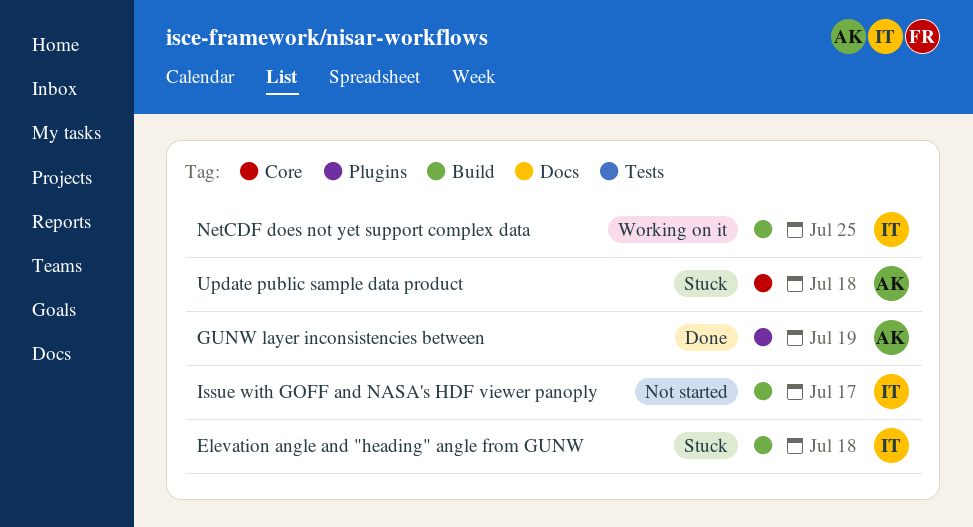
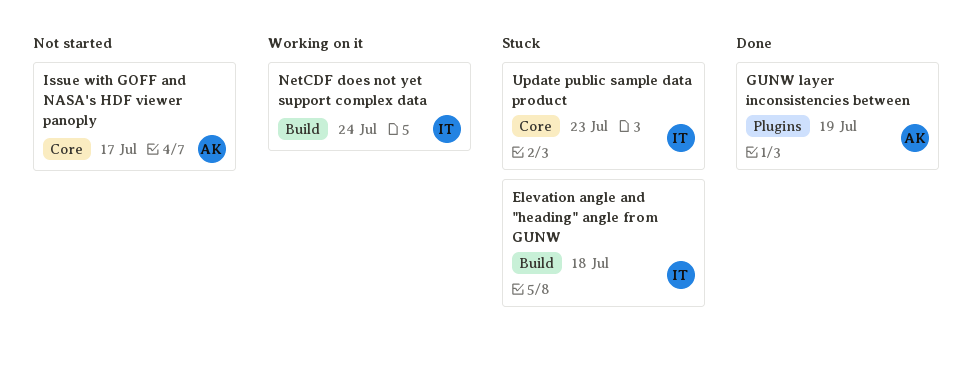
Issue with GOFF and NASA's HDF viewer panoply, owner: IT -> AK
Issue with GOFF and NASA's HDF viewer panoply, label: Build -> Core
NetCDF does not yet support complex data, due: Jul 25 -> Jul 24
Update public sample data product, owner: AK -> IT
Update public sample data product, due: Jul 18 -> Jul 23

